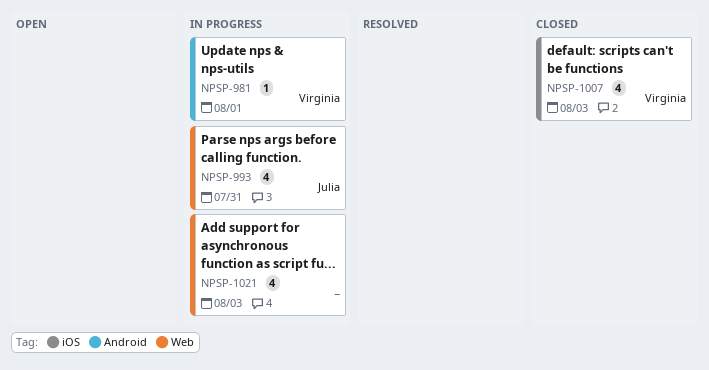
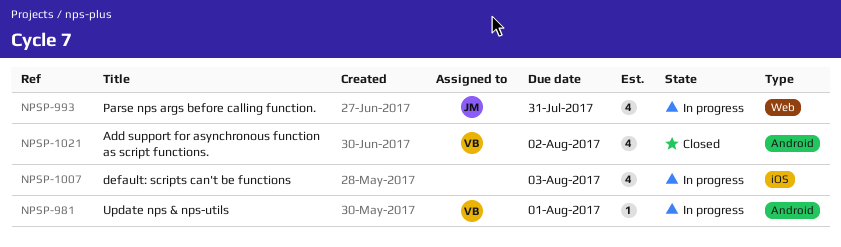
NPSP-1007, status: Closed -> In progress
NPSP-1007, owner: Virginia -> none
NPSP-1021, status: In progress -> Closed
NPSP-1021, owner: none -> Virginia
NPSP-1021, label: Web -> Android
NPSP-1021, due: Aug 3 -> Aug 2

